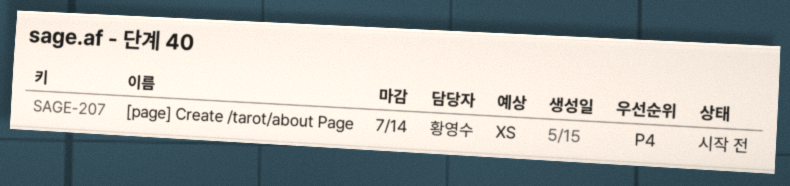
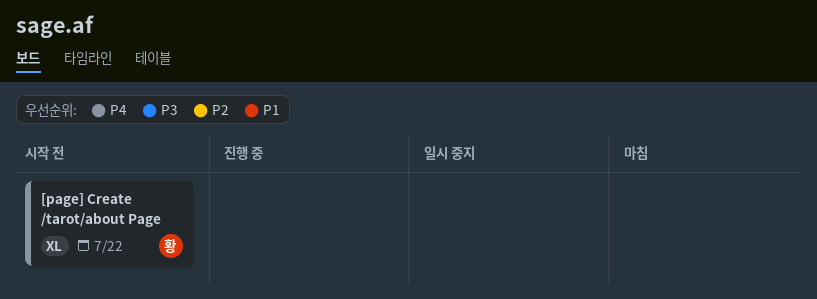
[page] Create /tarot/about Page, estimate: XS -> XL
[page] Create /tarot/about Page, due: Jul 14 -> Jul 22

